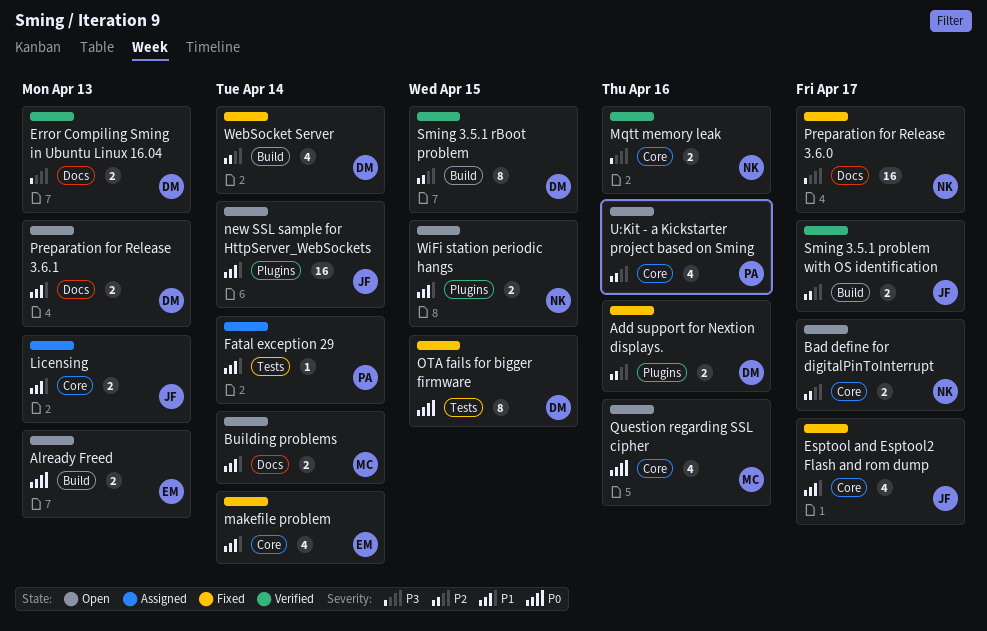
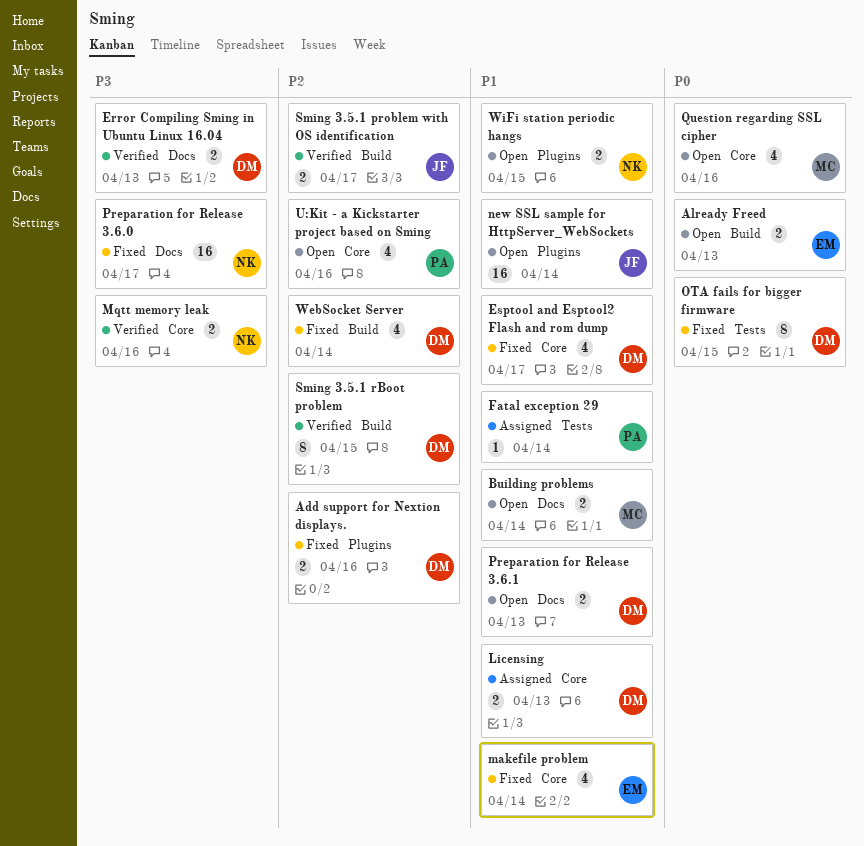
Bad define for digitalPinToInterrupt: present -> none
Esptool and Esptool2 Flash and rom dump, owner: JF -> DM
Licensing, owner: JF -> DM

